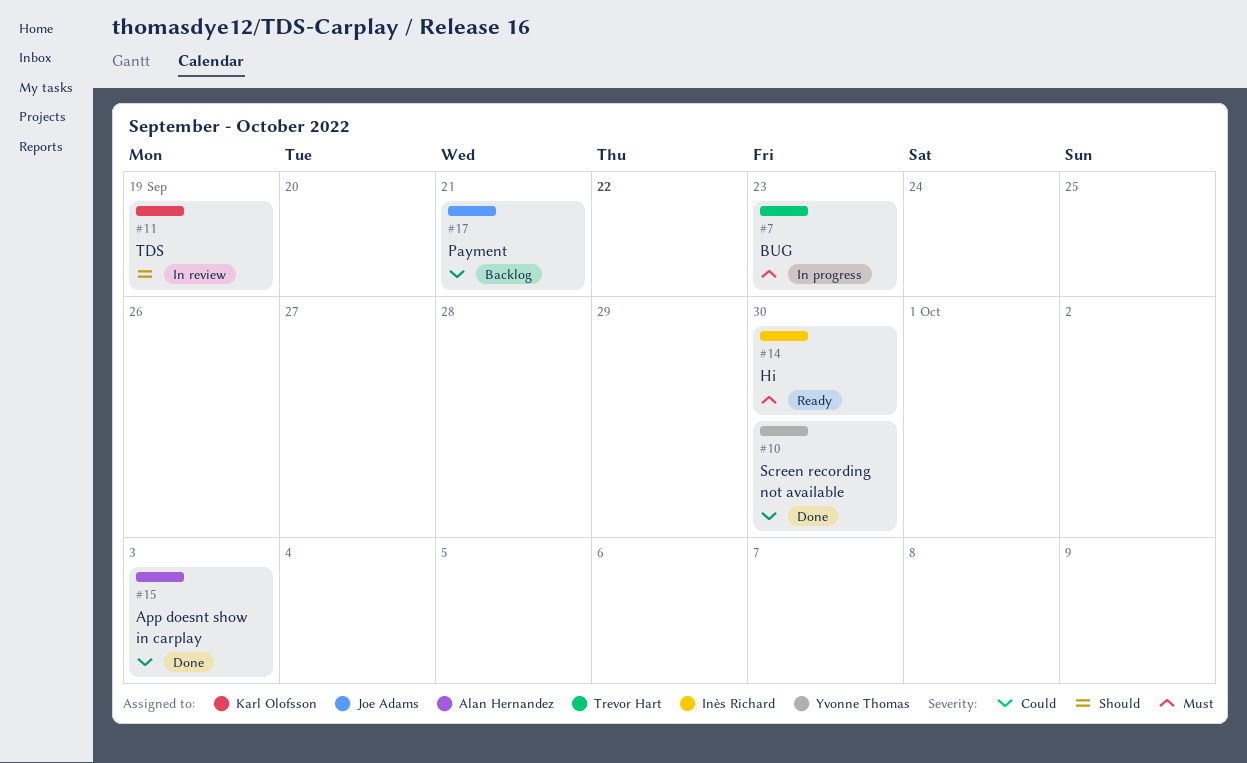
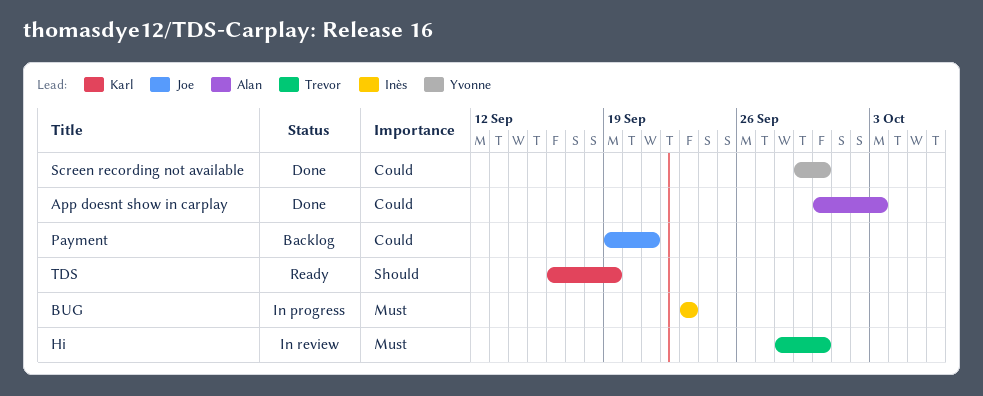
BUG, owner: Trevor Hart -> Inès Richard
Hi, status: Ready -> In review
Hi, owner: Inès Richard -> Trevor Hart
TDS, status: In review -> Ready

